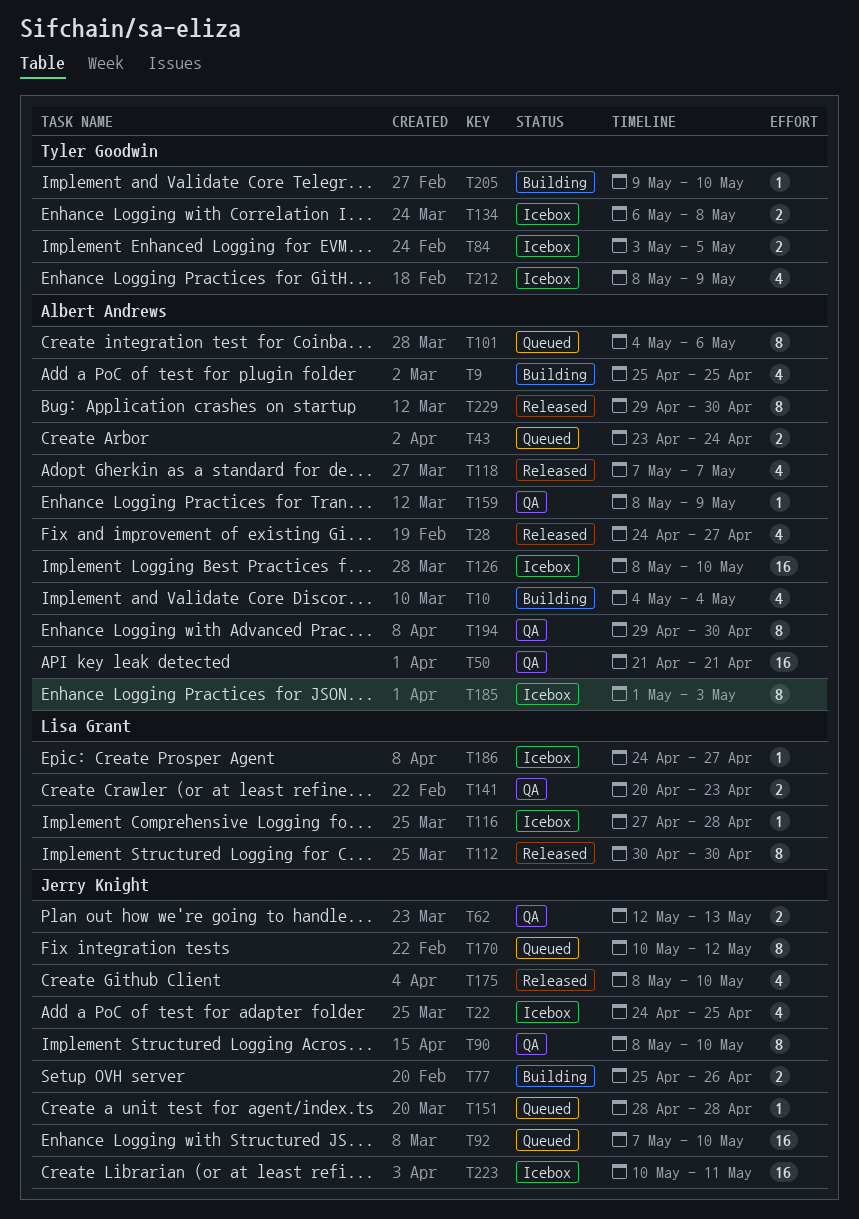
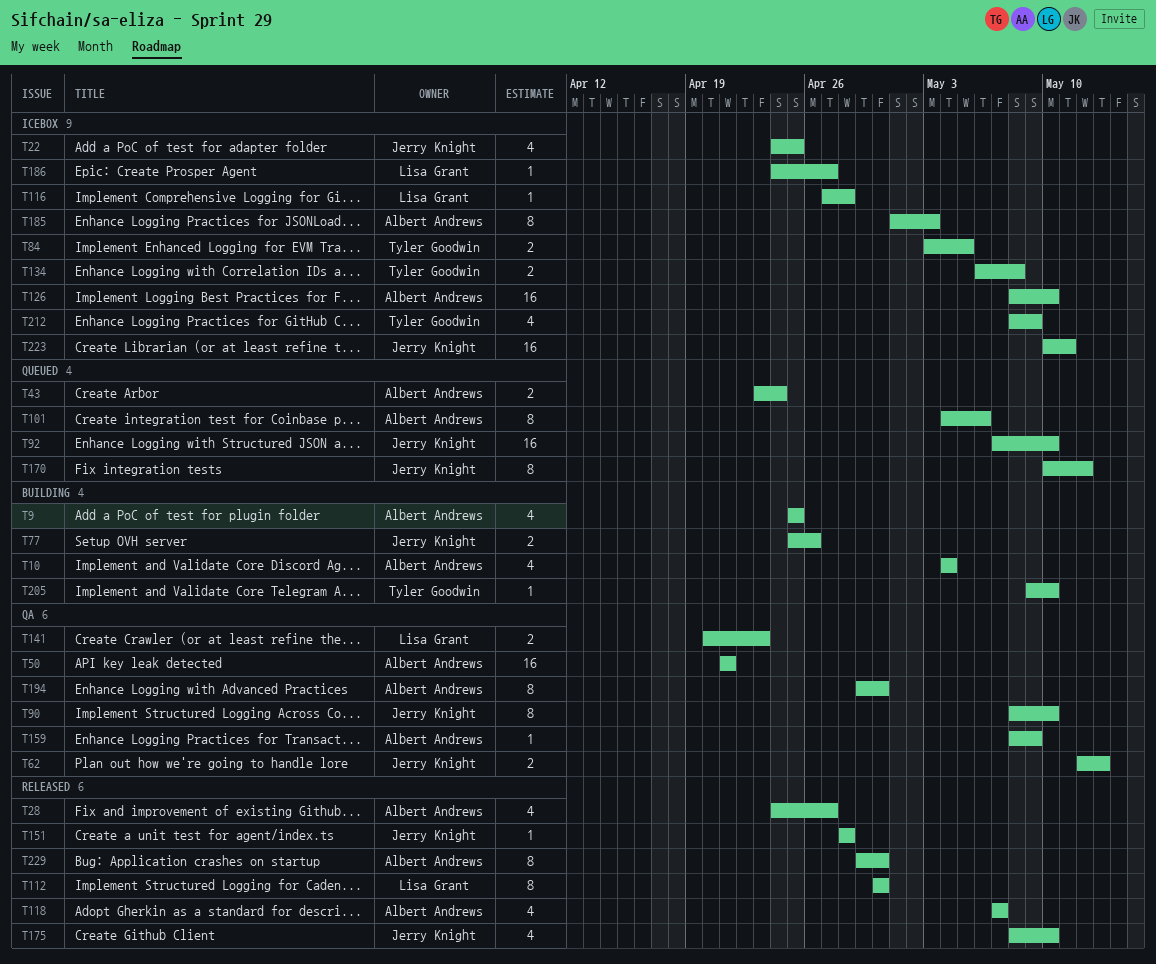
T151, status: Queued -> Released

